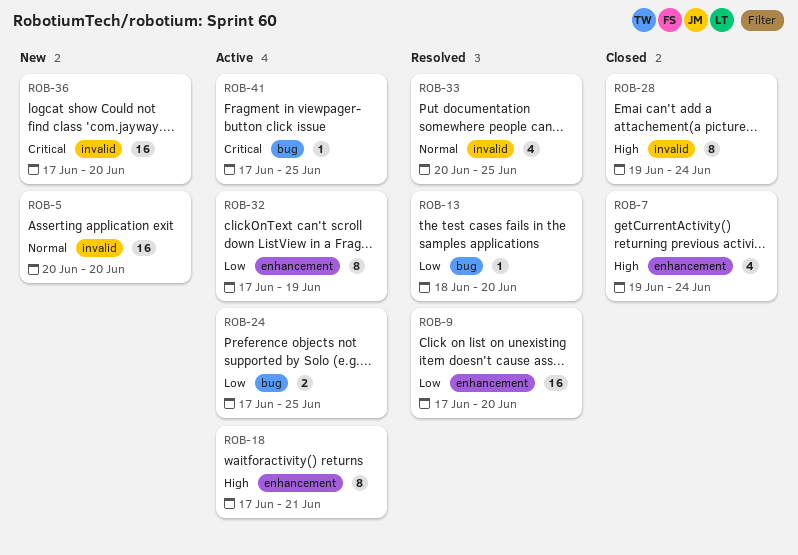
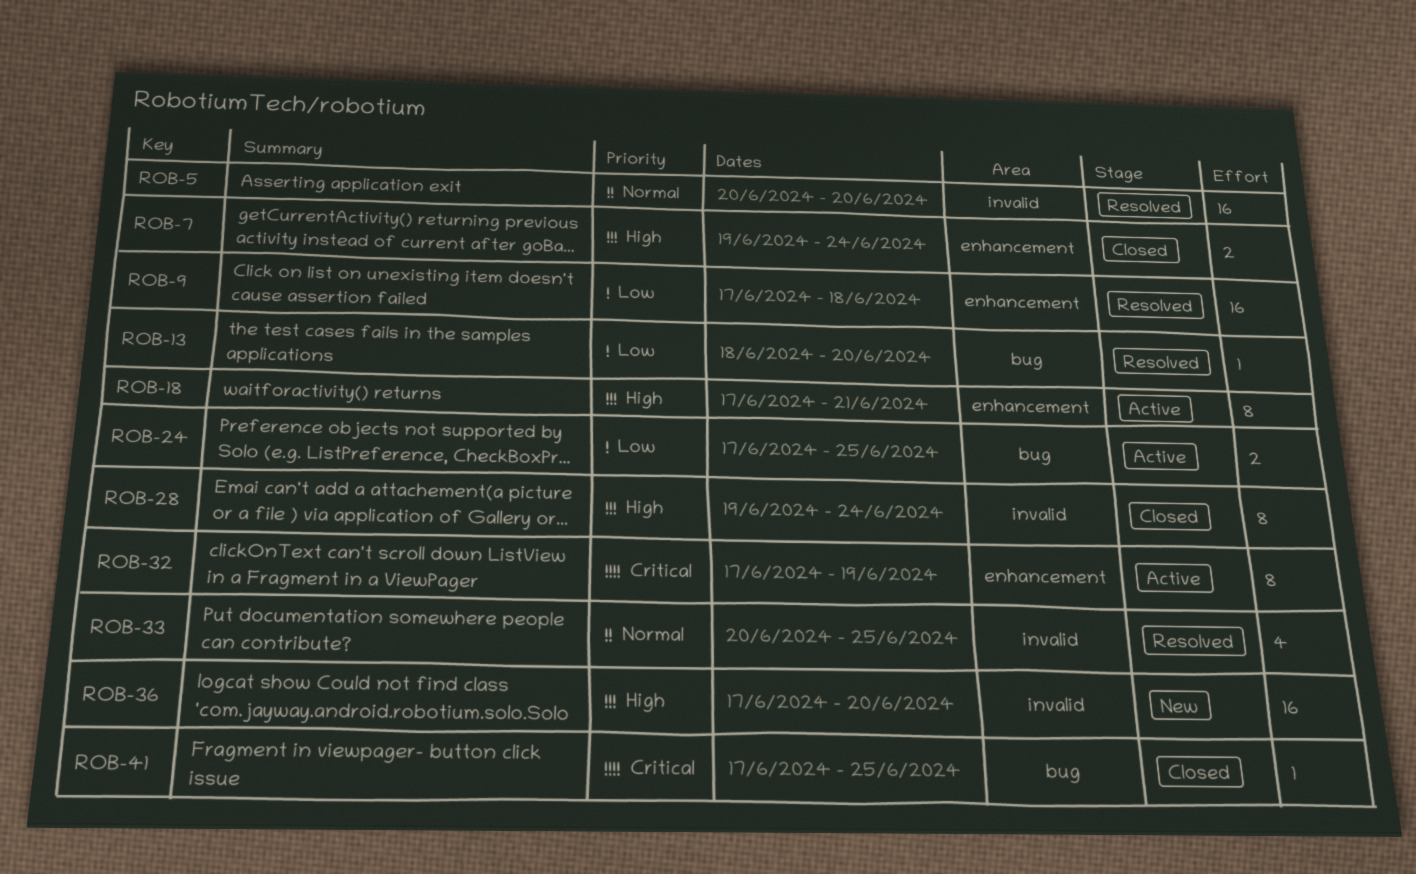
ROB-5, status: New -> Resolved
ROB-7, estimate: 4 -> 2
ROB-9, due: Jun 20 -> Jun 18
ROB-32, priority: Low -> Critical
ROB-36, priority: Critical -> High
ROB-41, status: Active -> Closed

